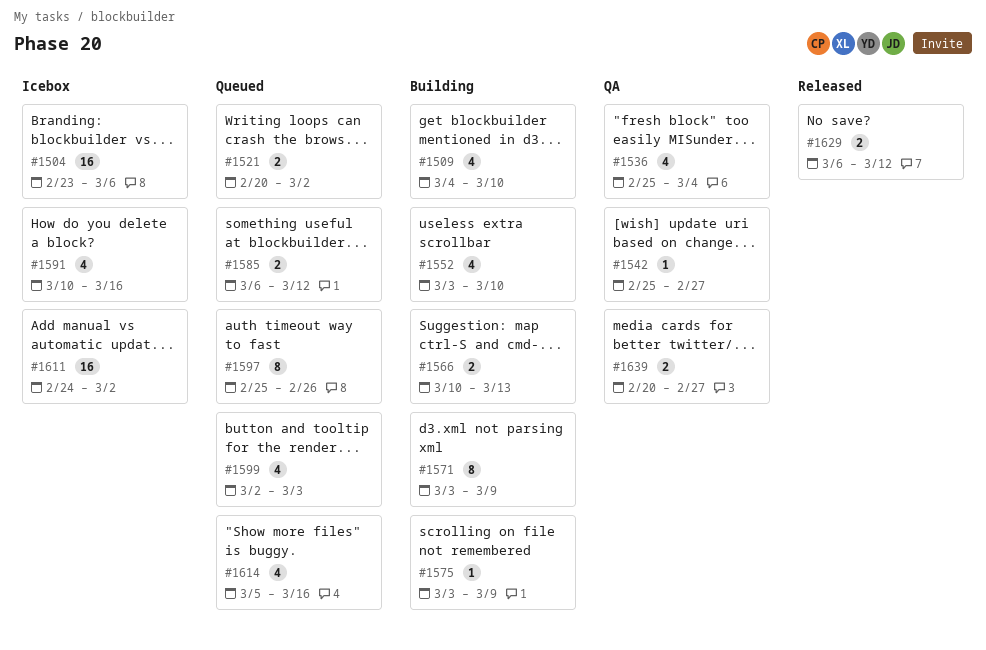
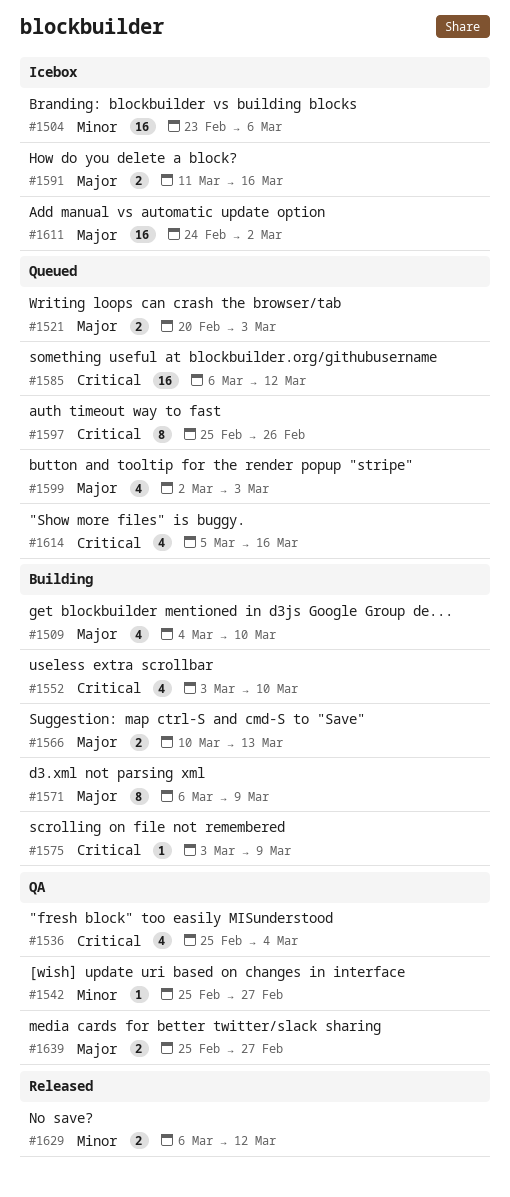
#1521, due: Mar 2 -> Mar 3
#1571, start: Mar 3 -> Mar 6
#1585, estimate: 2 -> 16
#1591, estimate: 4 -> 2
#1591, start: Mar 10 -> Mar 11
#1639, start: Feb 20 -> Feb 25

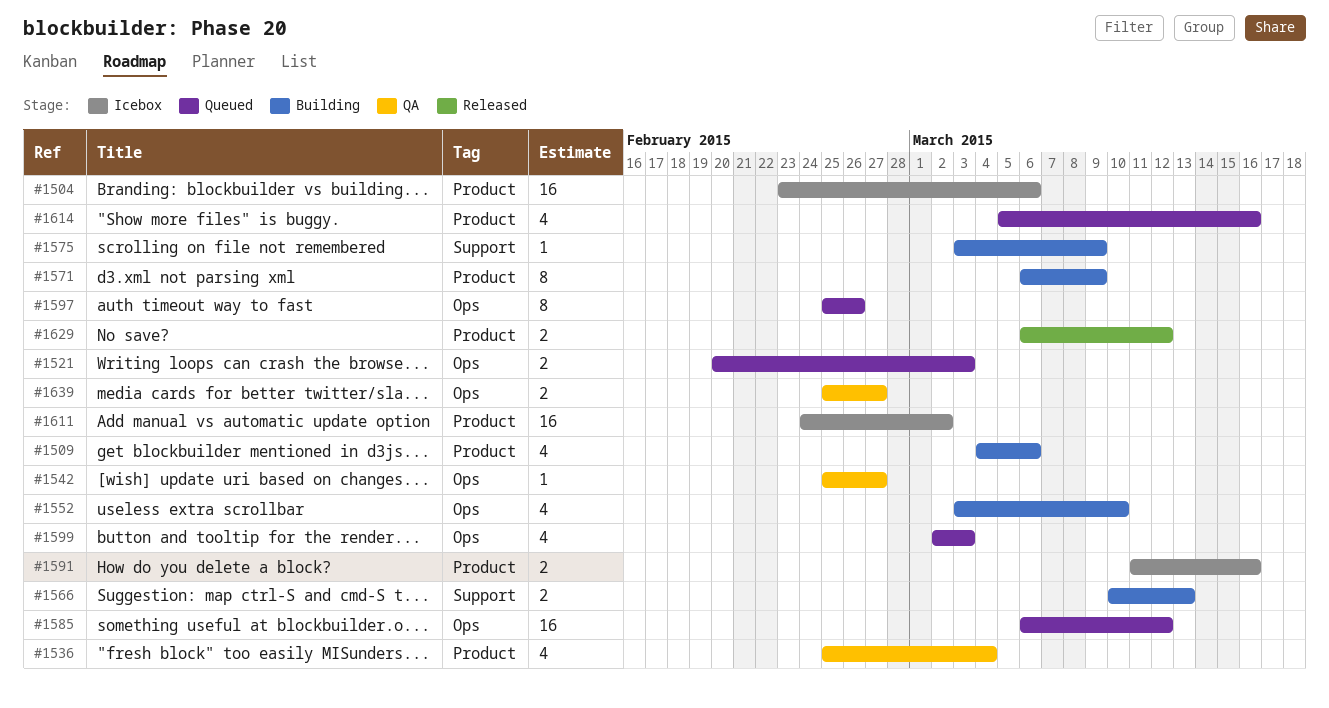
#1509, due: Mar 10 -> Mar 6

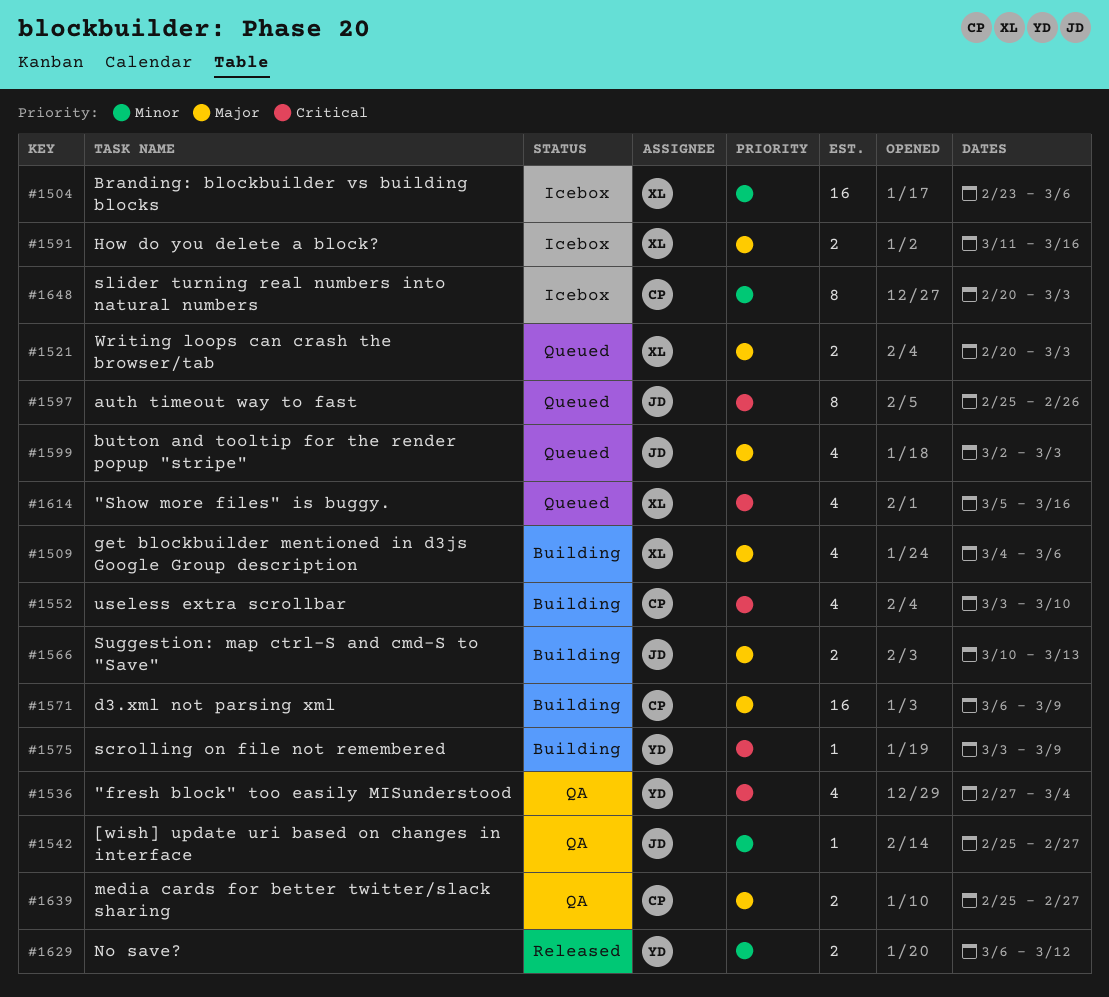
#1536, start: Feb 25 -> Feb 27
#1571, estimate: 8 -> 16
#1585: present -> none
#1611: present -> none
#1648: none -> present

